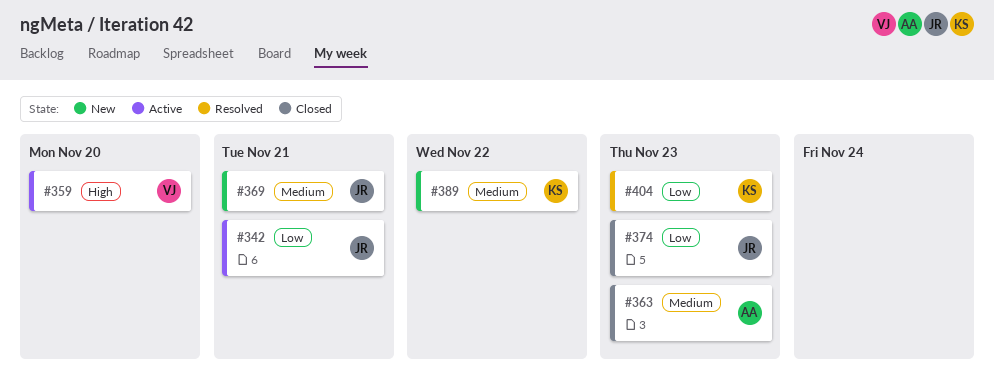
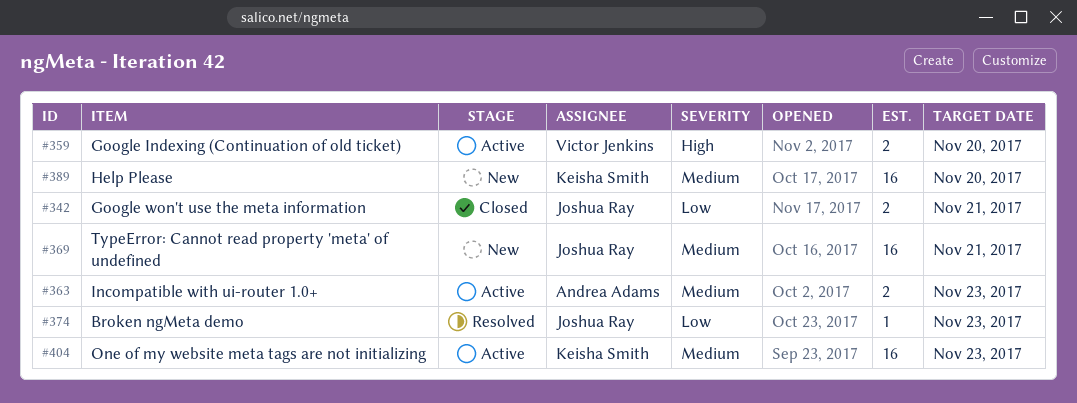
#342, status: Active -> Closed
#363, status: Closed -> Active
#374, status: Closed -> Resolved
#389, due: Nov 22 -> Nov 20
#404, status: Resolved -> Active
#404, priority: Low -> Medium

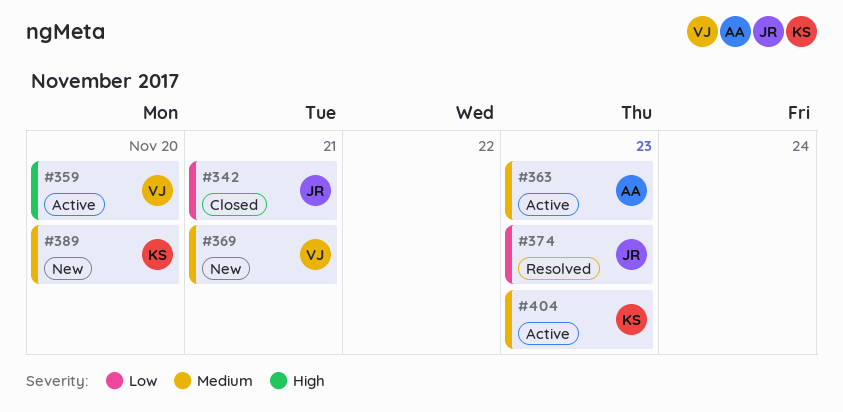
#369, owner: Joshua Ray -> Victor Jenkins

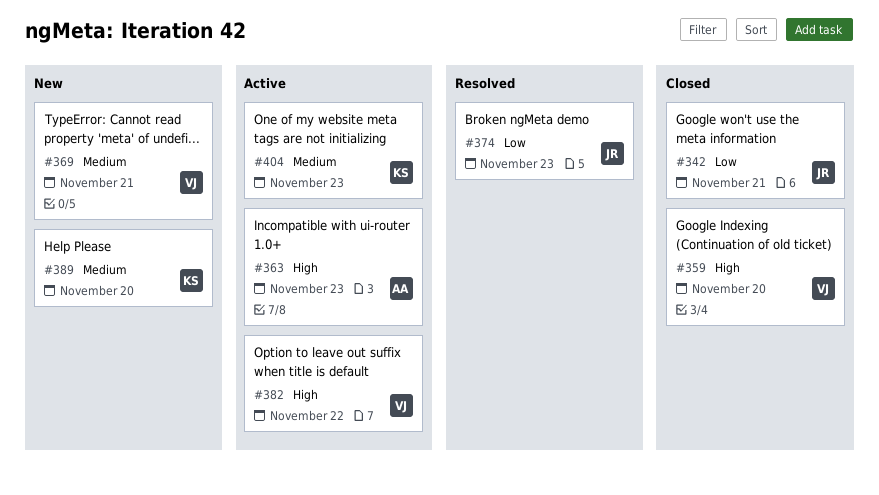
#359, status: Active -> Closed
#363, priority: Medium -> High
#382: none -> present

